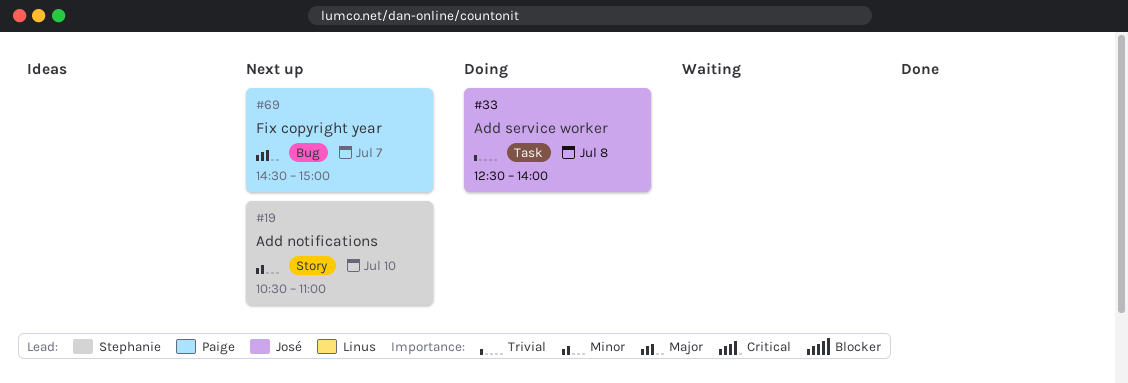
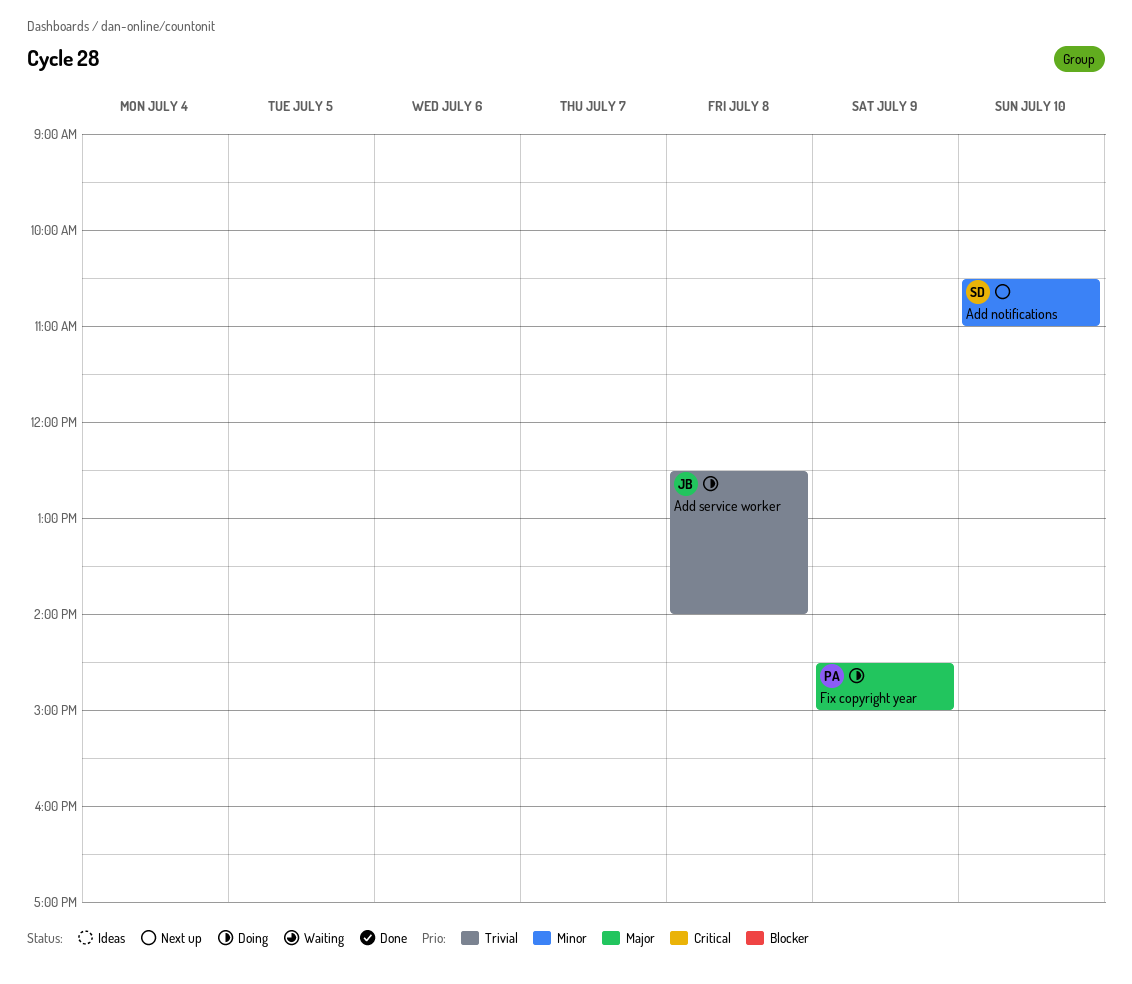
Fix copyright year, status: Next up -> Doing
Fix copyright year, day: Jul 7 -> Jul 9

